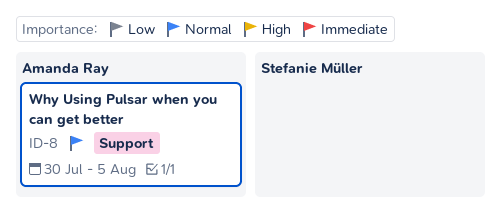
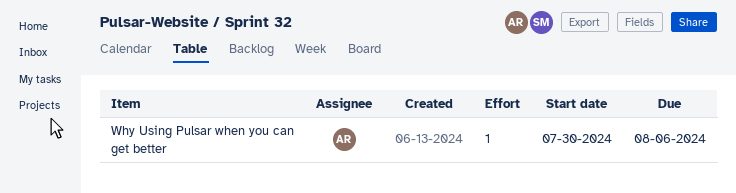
Why Using Pulsar when you can get better, due: Aug 5 -> Aug 6

